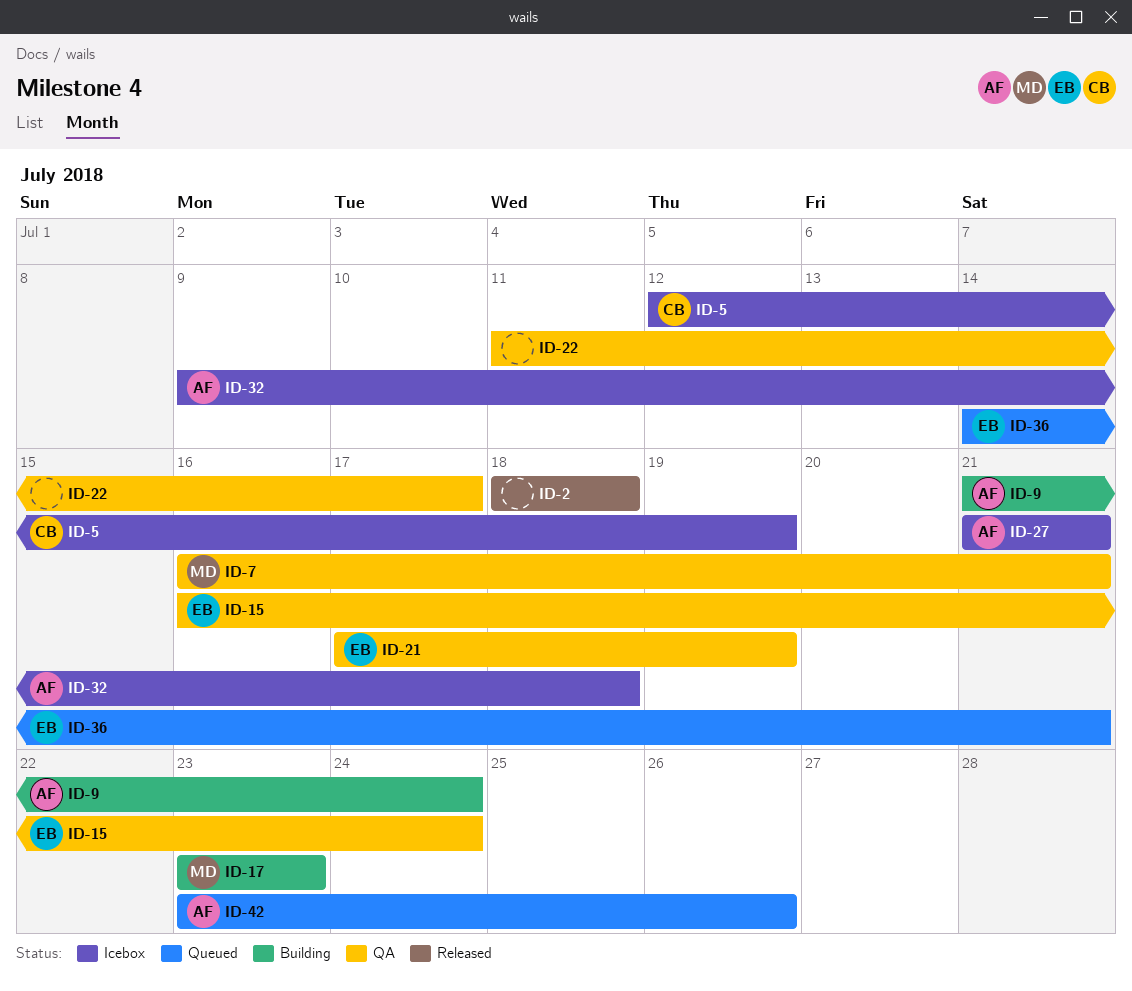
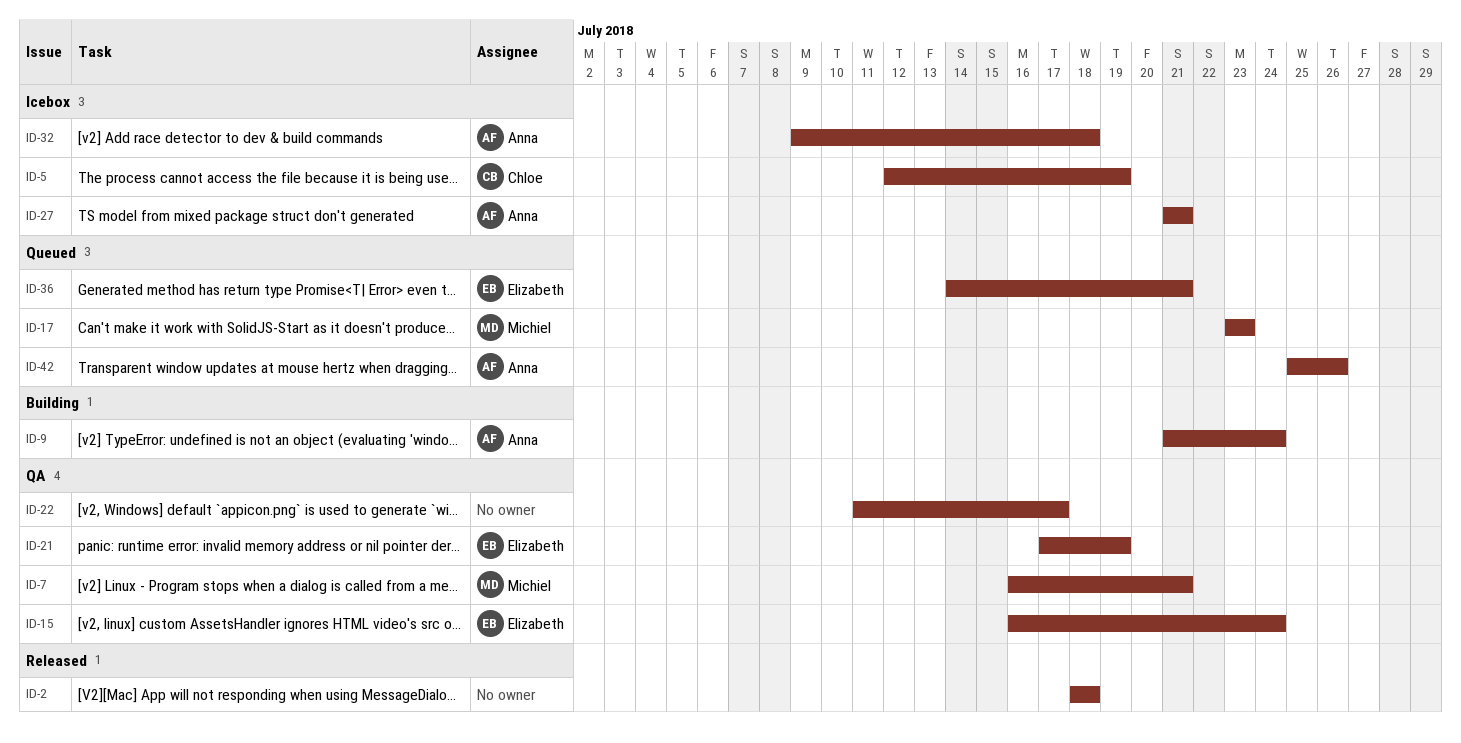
ID-17, status: Building -> Queued
ID-42, start: Jul 23 -> Jul 25

